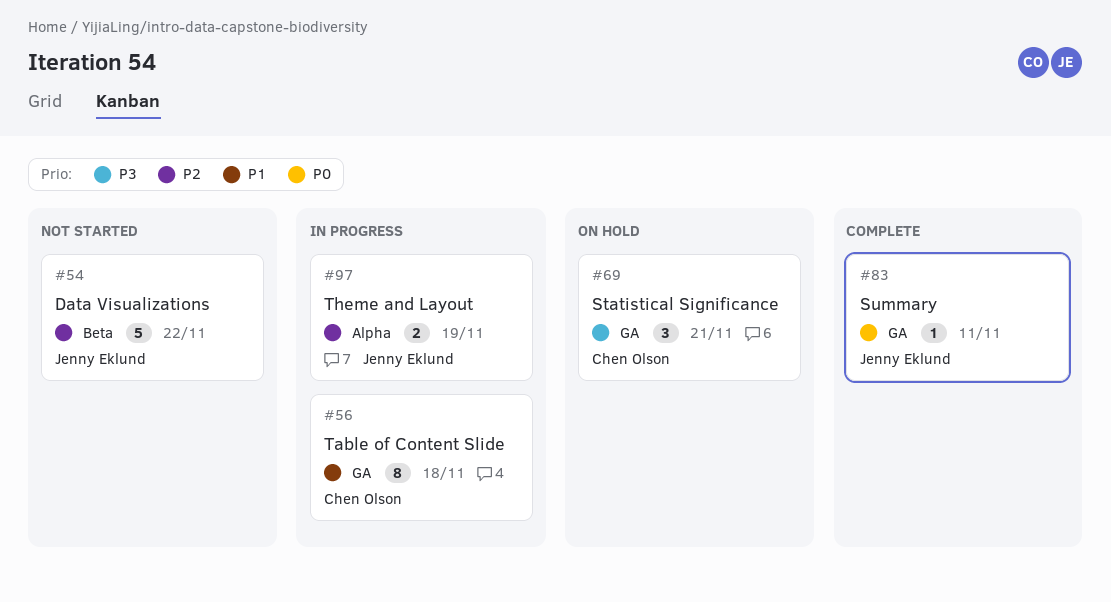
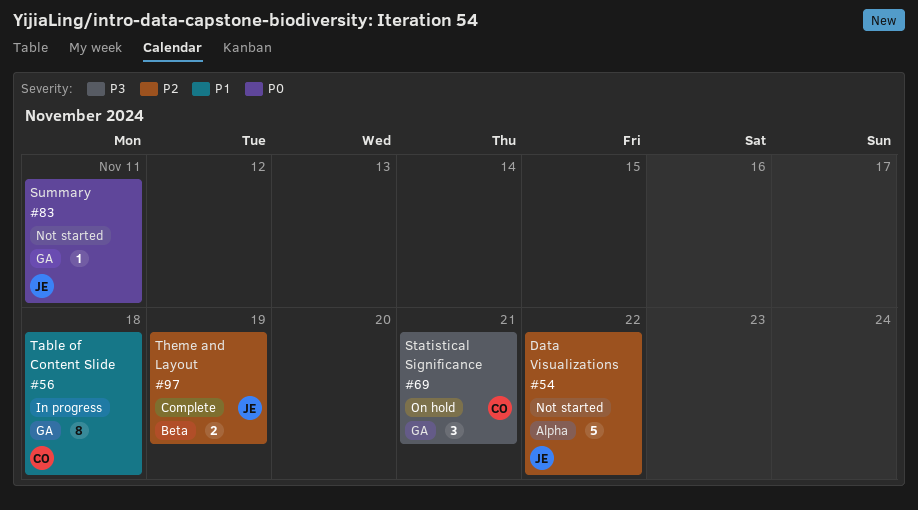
#54, label: Beta -> Alpha
#83, status: Complete -> Not started
#97, status: In progress -> Complete
#97, label: Alpha -> Beta

